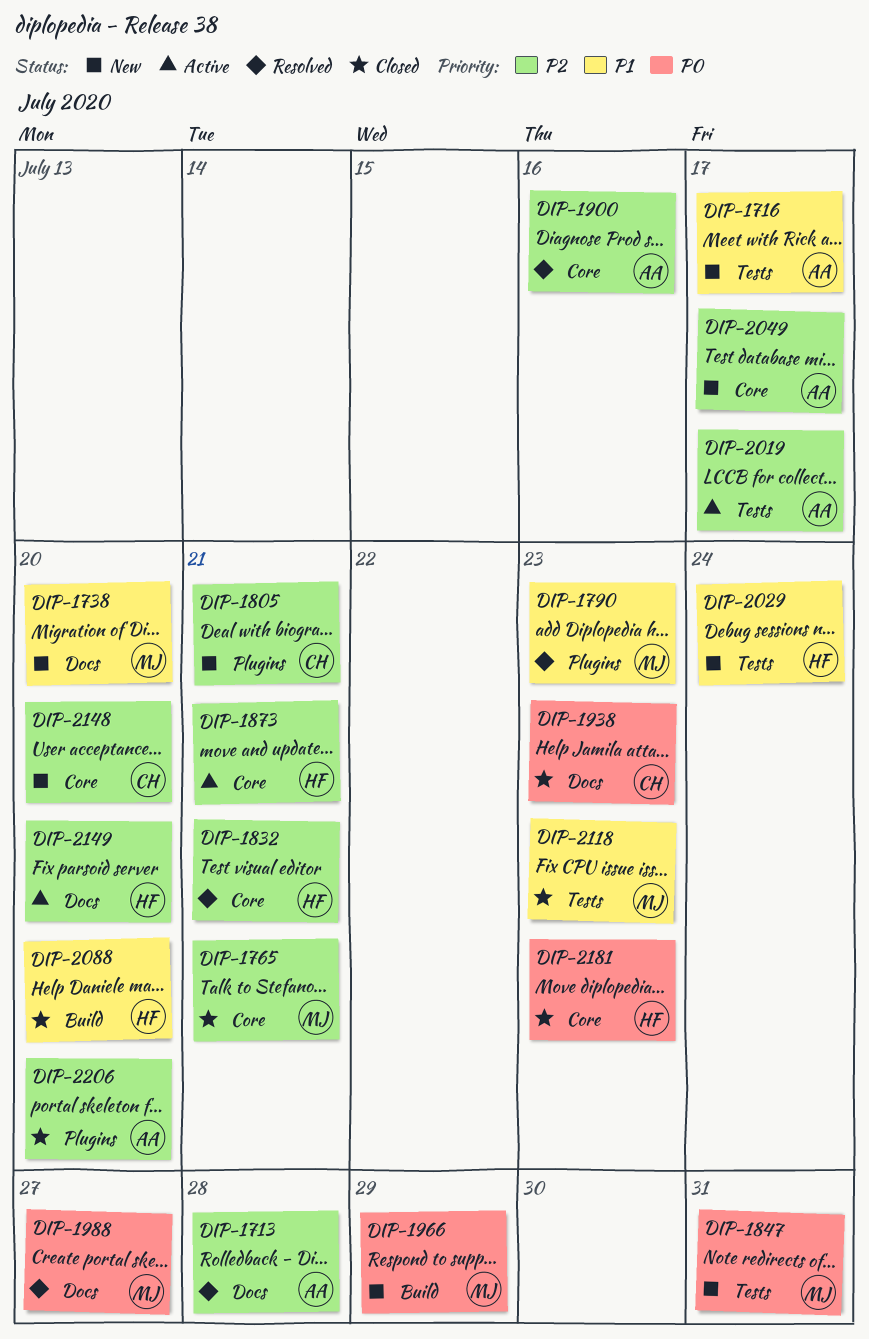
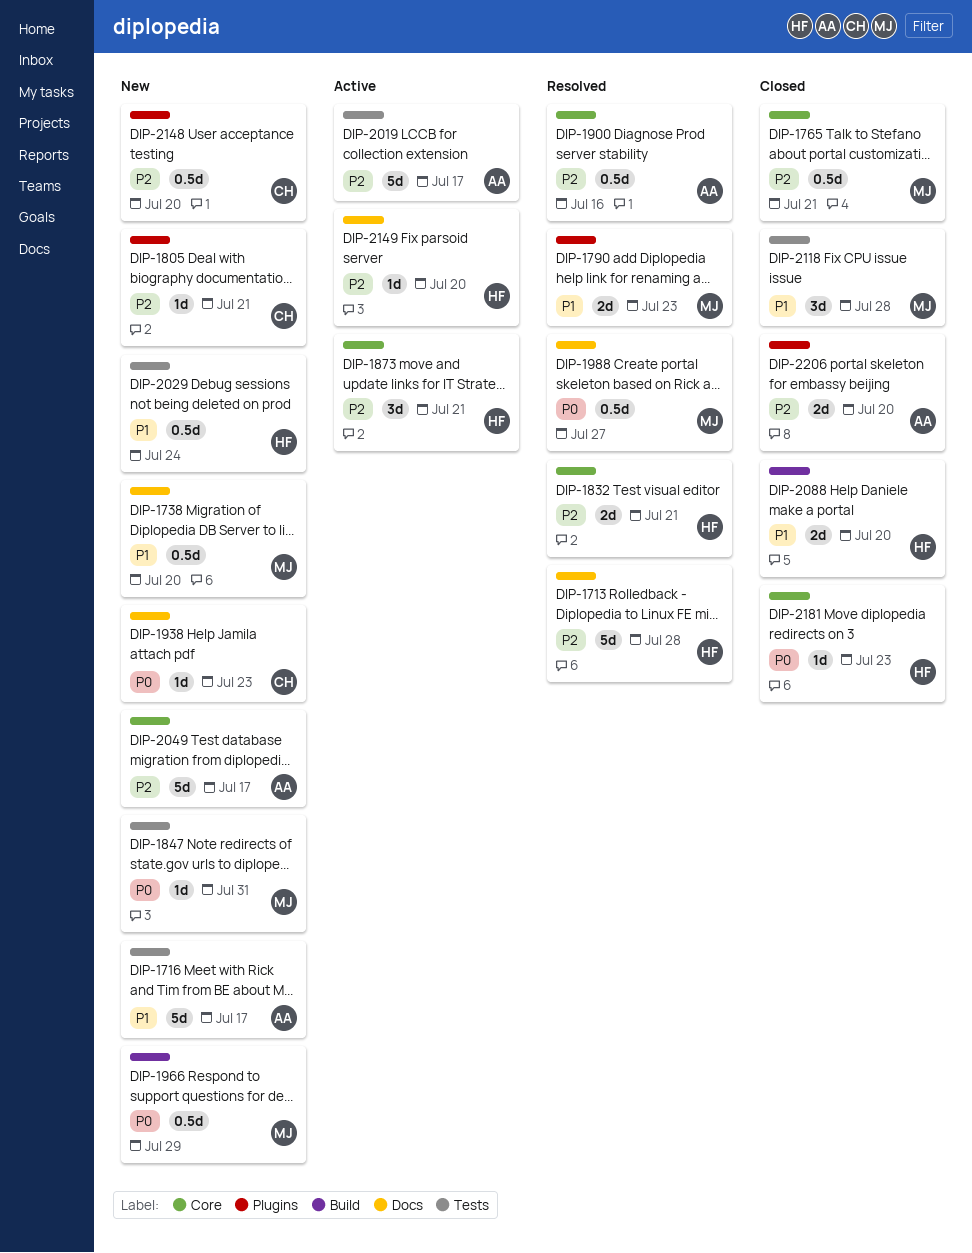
DIP-1713, owner: AA -> HF
DIP-1938, status: Closed -> New
DIP-2118, due: Jul 23 -> Jul 28
DIP-2148, label: Core -> Plugins

